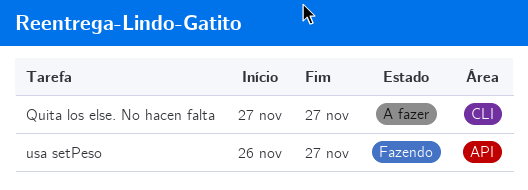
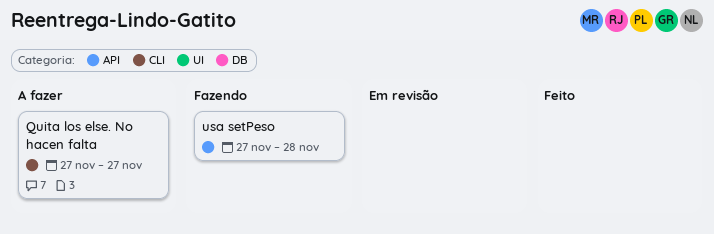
usa setPeso, start: Nov 26 -> Nov 27
usa setPeso, due: Nov 27 -> Nov 28

